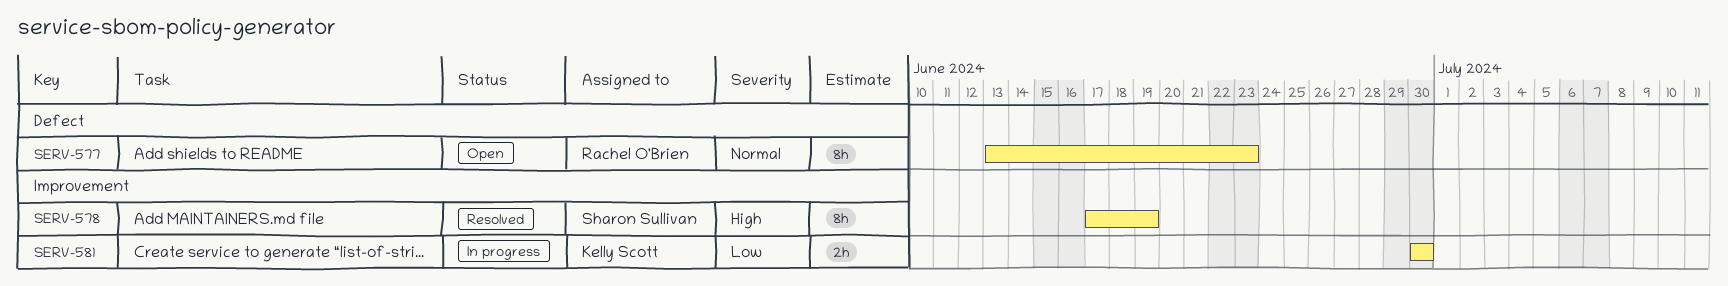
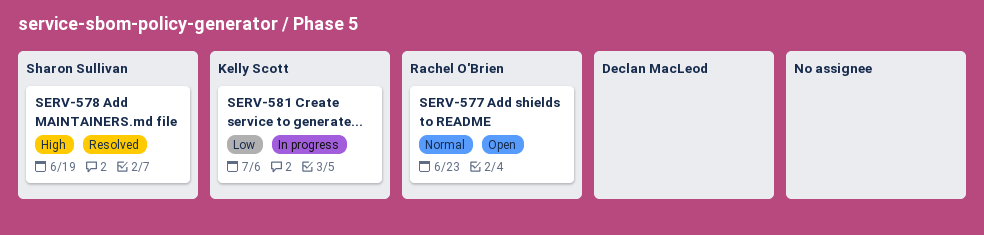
SERV-581, due: Jun 30 -> Jul 6

